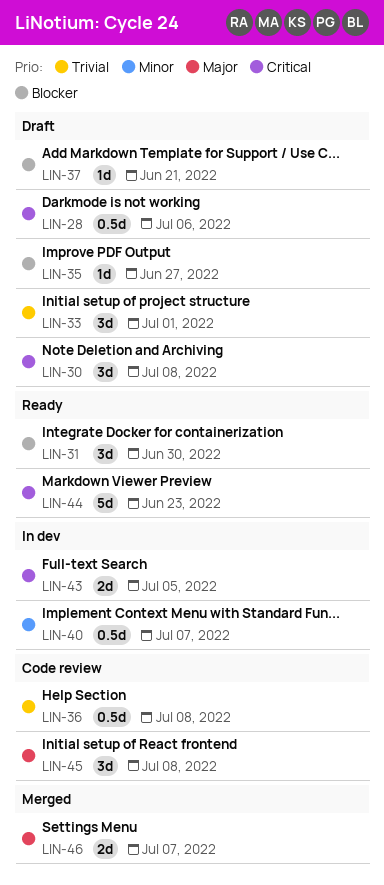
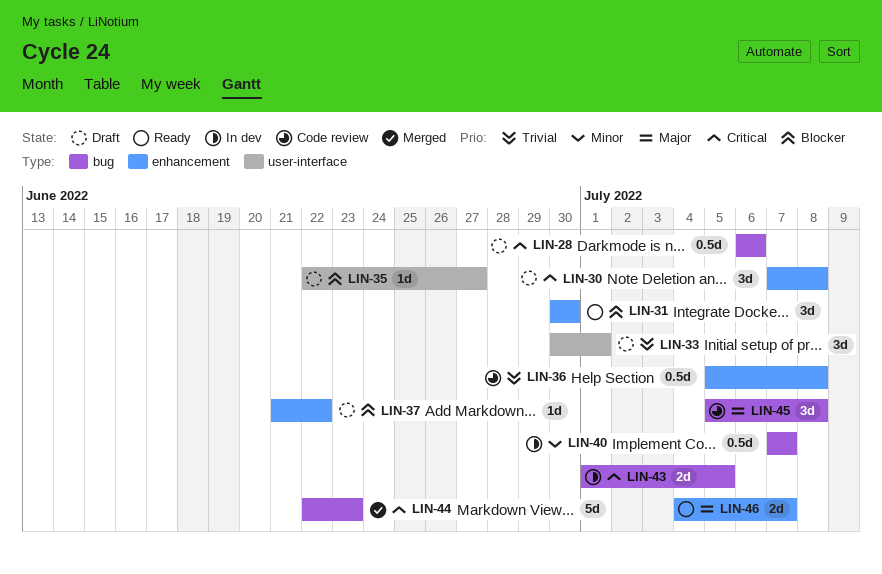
LIN-37, due: Jun 21 -> Jun 22
LIN-44, status: Ready -> Merged
LIN-46, status: Merged -> Ready

